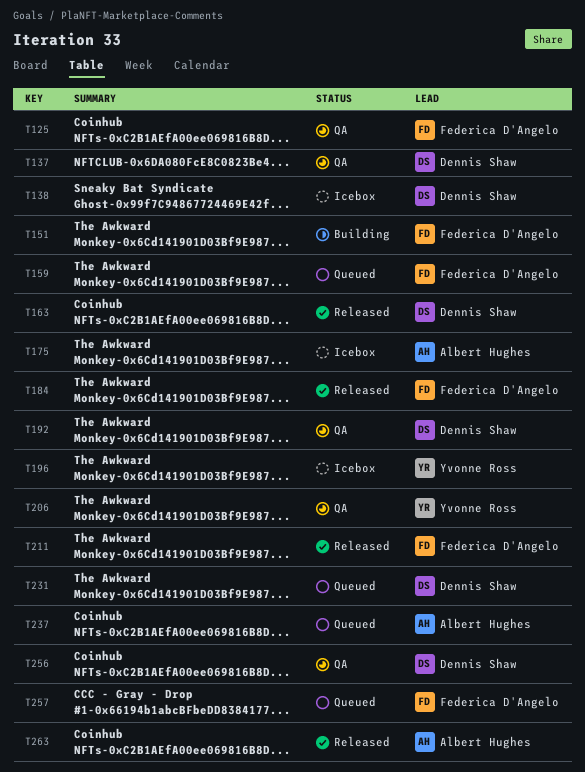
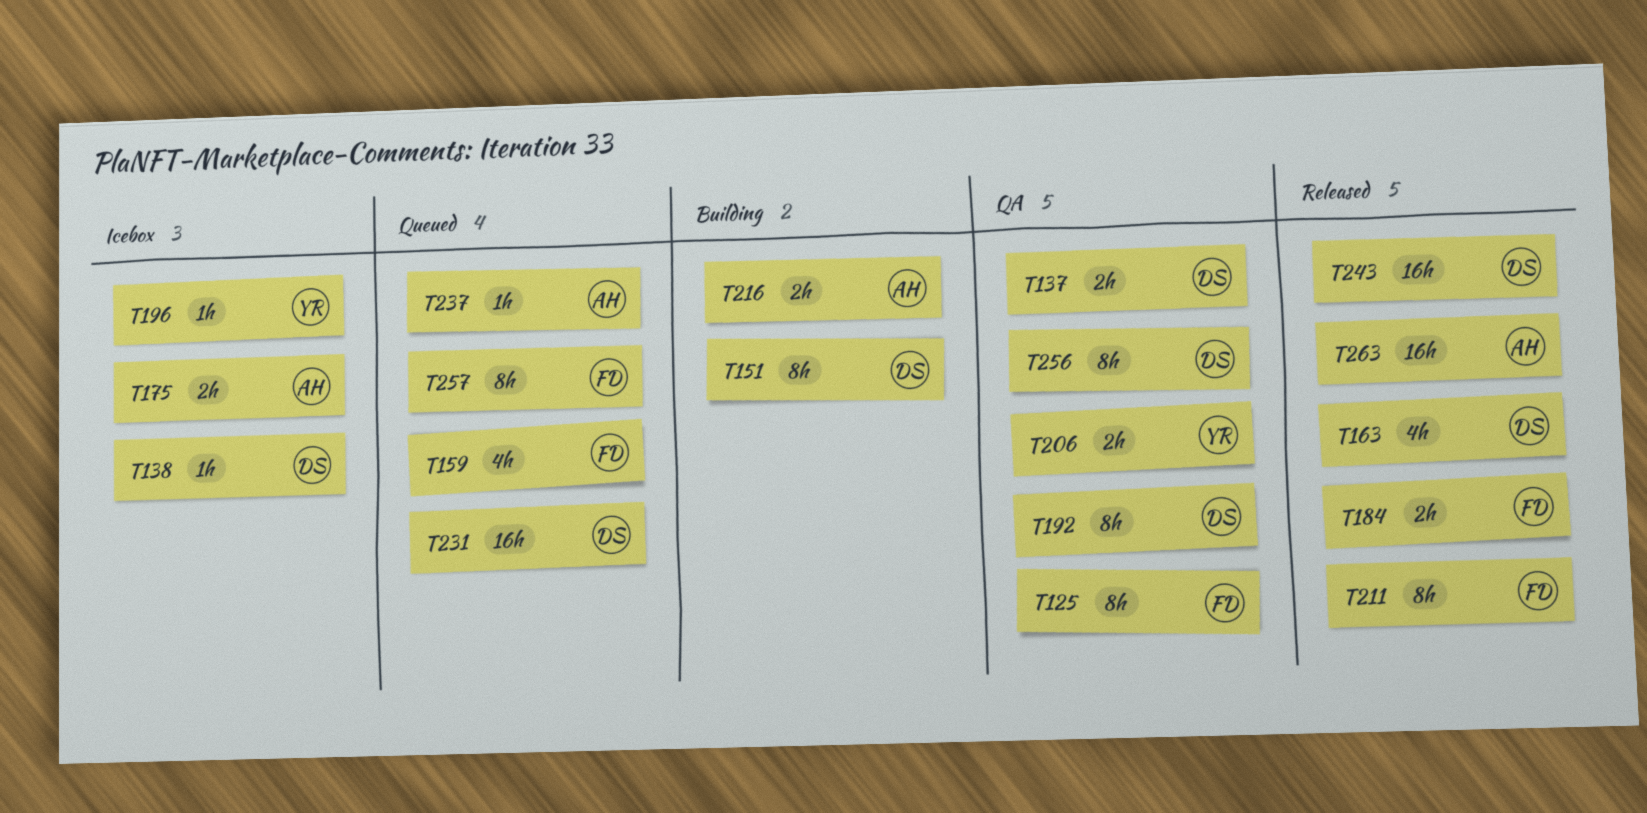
T151, owner: Federica D'Angelo -> Dennis Shaw
T216: none -> present
T243: none -> present

